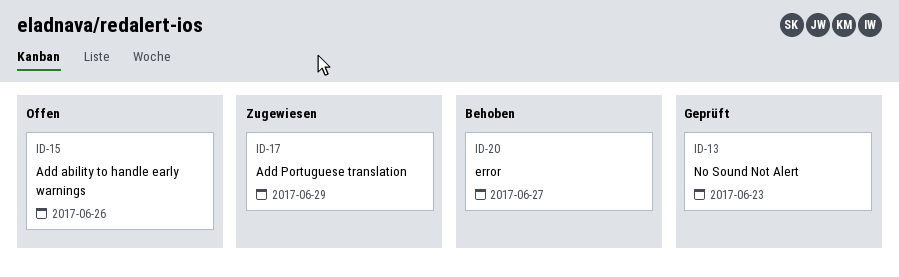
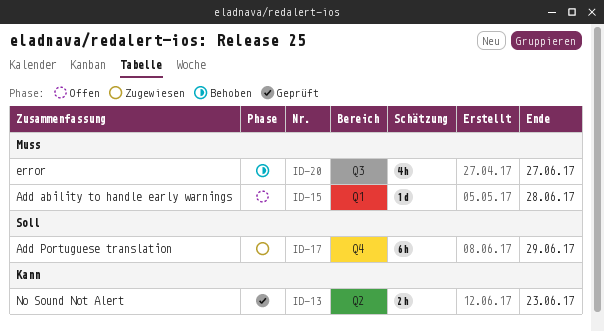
ID-15, due: Jun 26 -> Jun 28

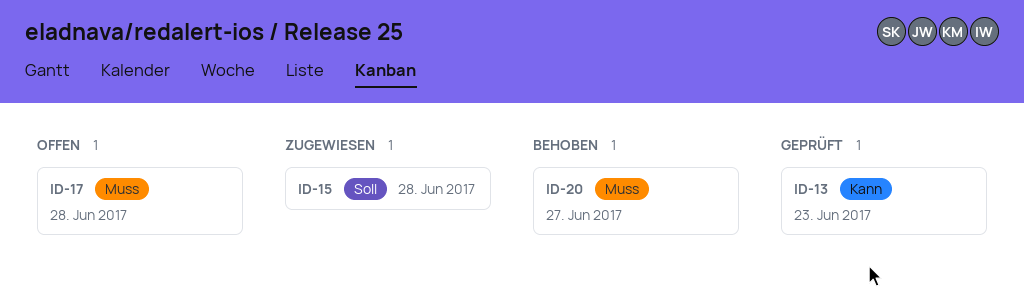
ID-15, status: Offen -> Zugewiesen
ID-15, priority: Muss -> Soll
ID-17, status: Zugewiesen -> Offen
ID-17, priority: Soll -> Muss
ID-17, due: Jun 29 -> Jun 28

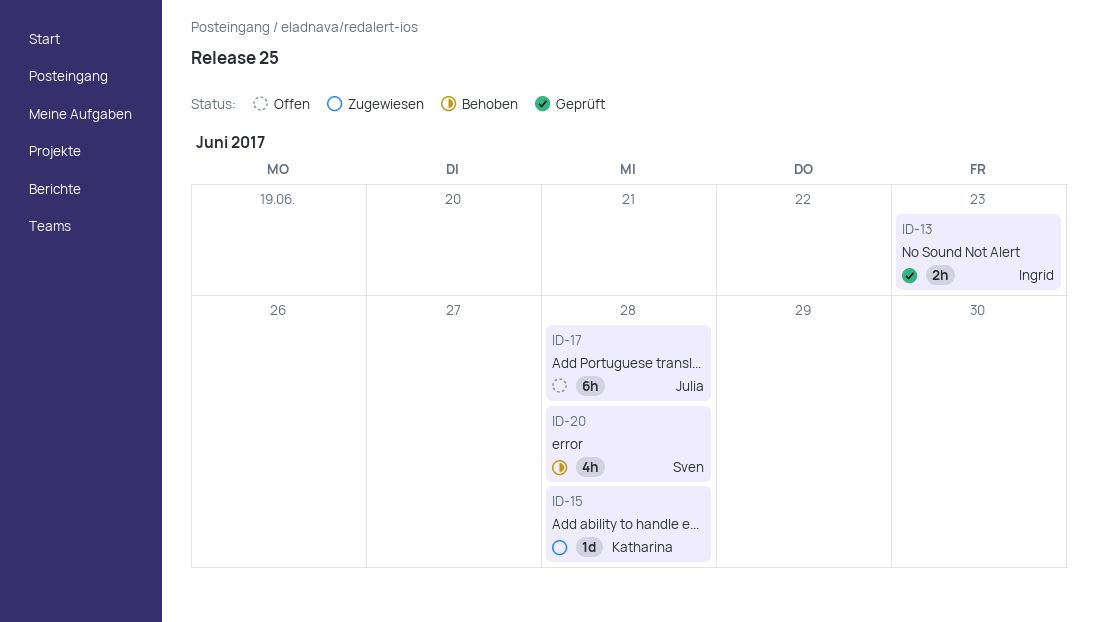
ID-20, due: Jun 27 -> Jun 28

